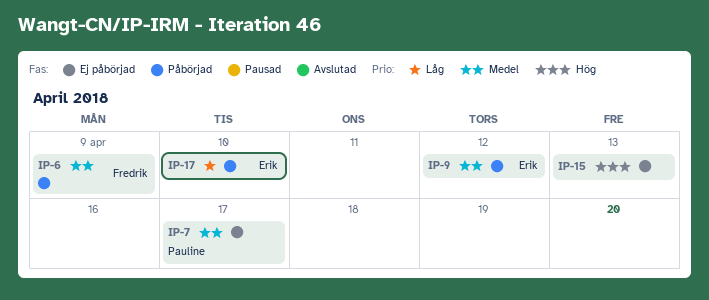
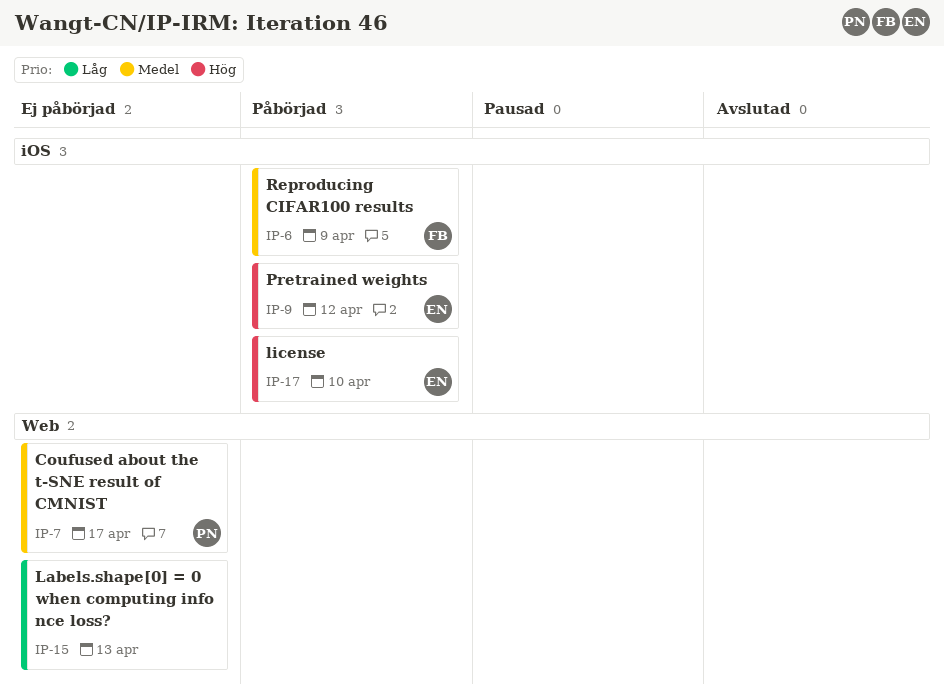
IP-9, priority: Medel -> Hög
IP-15, priority: Hög -> Låg
IP-17, priority: Låg -> Hög

